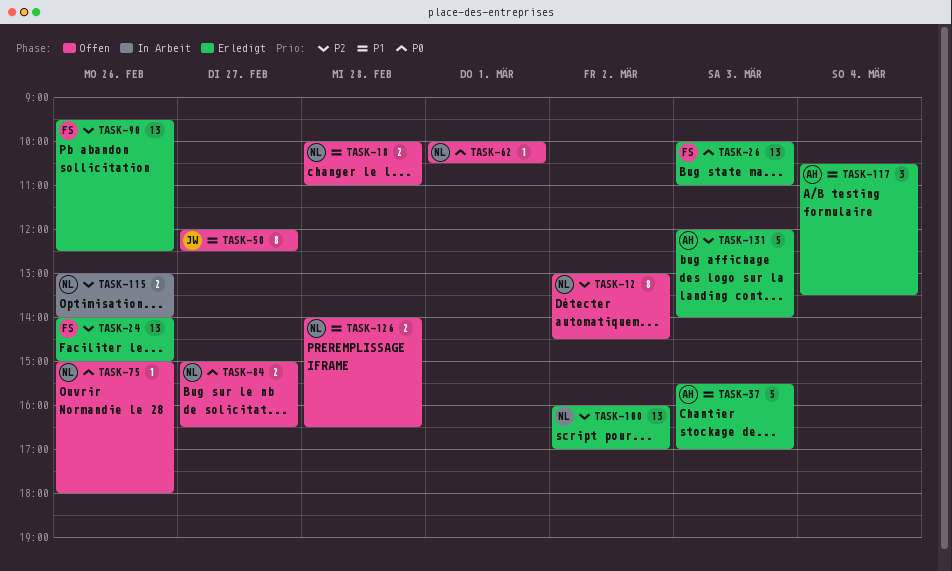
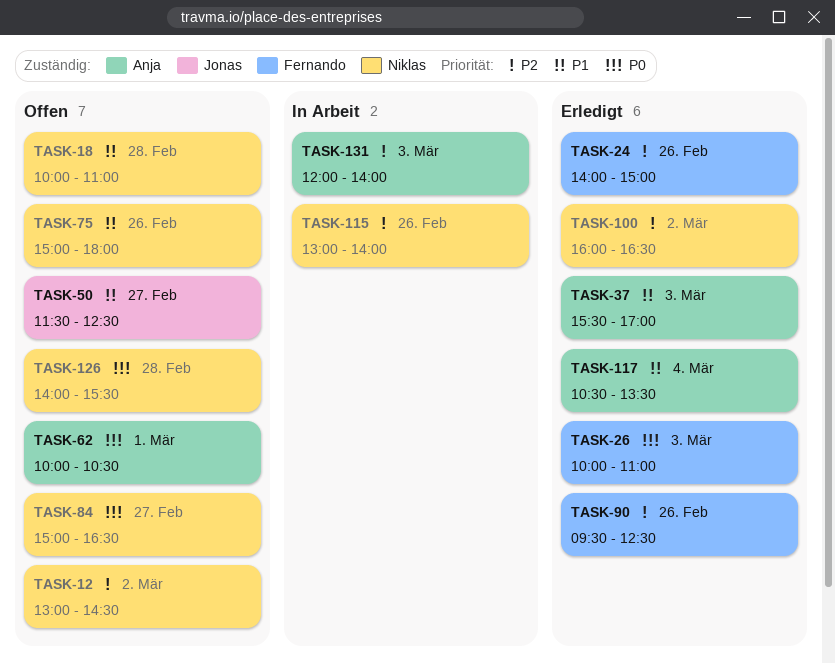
TASK-50, begins: 12:00 -> 11:30
TASK-62, owner: Niklas -> Anja
TASK-75, priority: P0 -> P1
TASK-100, ends: 17:00 -> 16:30
TASK-126, priority: P1 -> P0
TASK-126, ends: 16:30 -> 15:30
TASK-131, status: Erledigt -> In Arbeit

